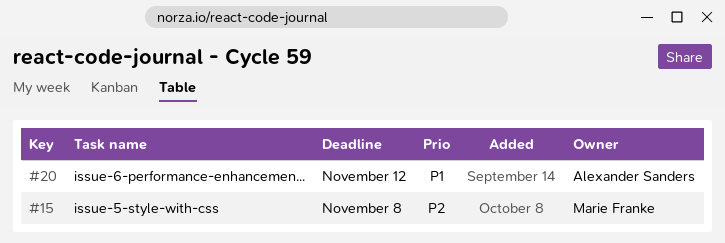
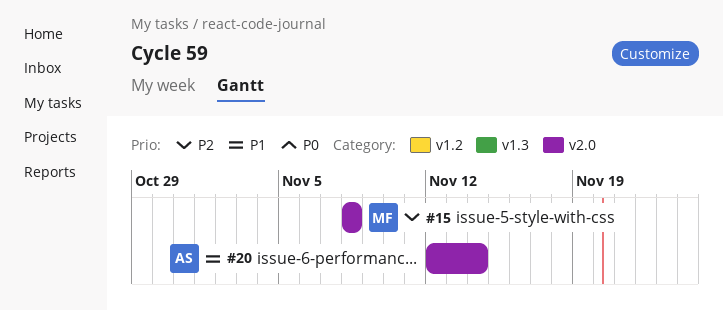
#20, due: Nov 12 -> Nov 14

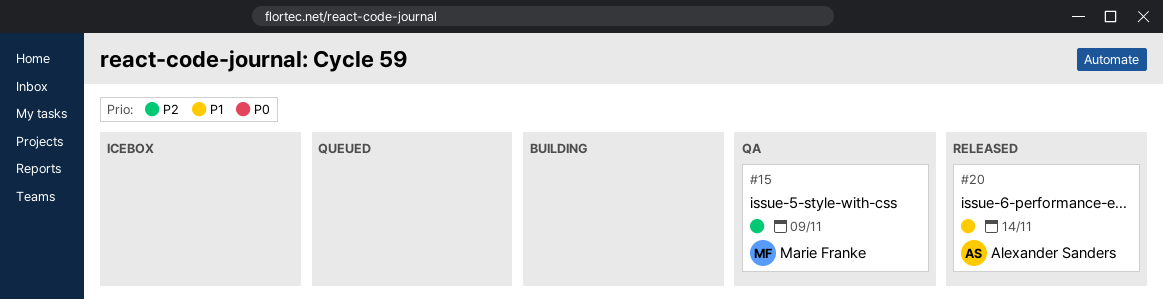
#15, due: Nov 8 -> Nov 9

